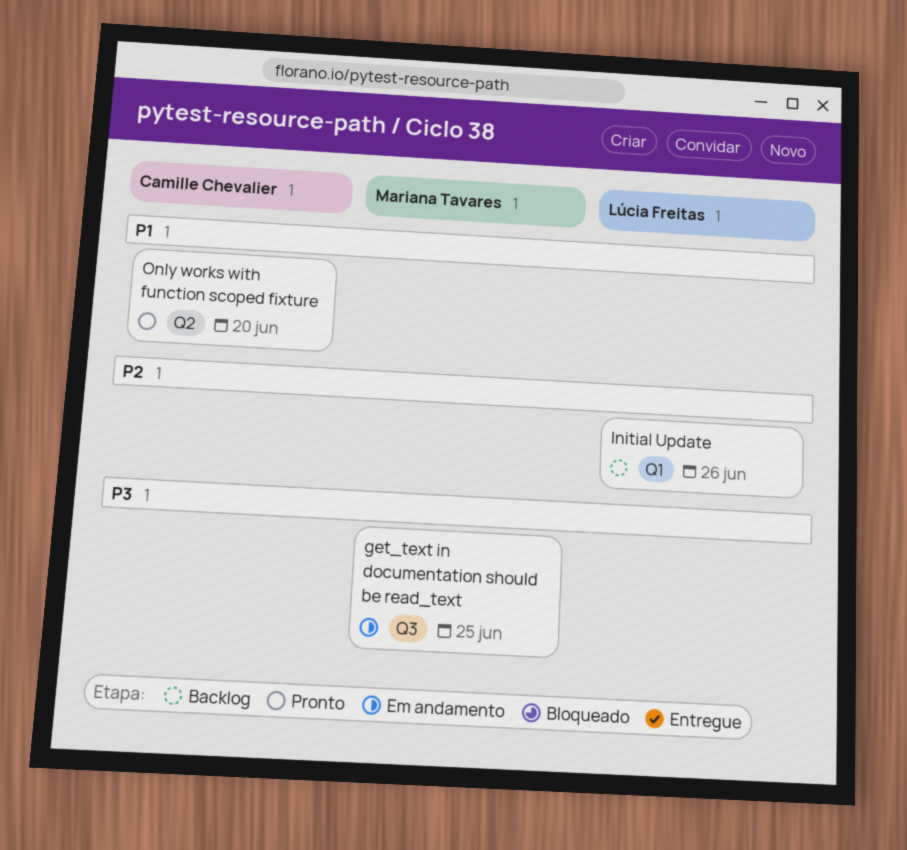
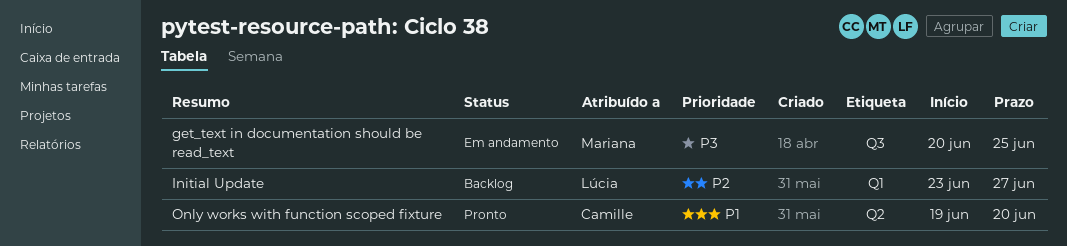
Initial Update, due: Jun 26 -> Jun 27

